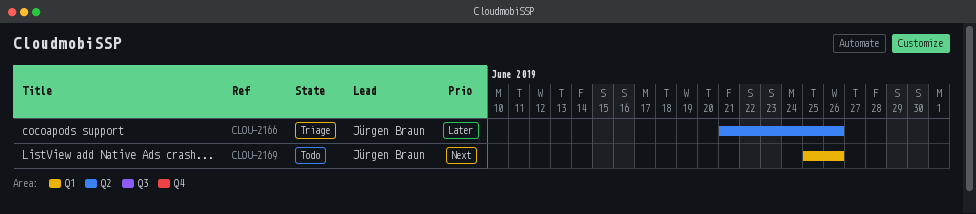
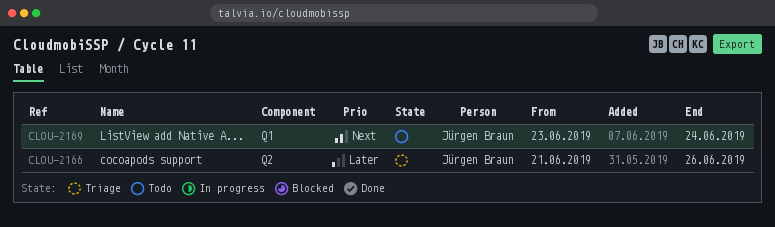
CLOU-2169, start: Jun 25 -> Jun 23
CLOU-2169, due: Jun 26 -> Jun 24

